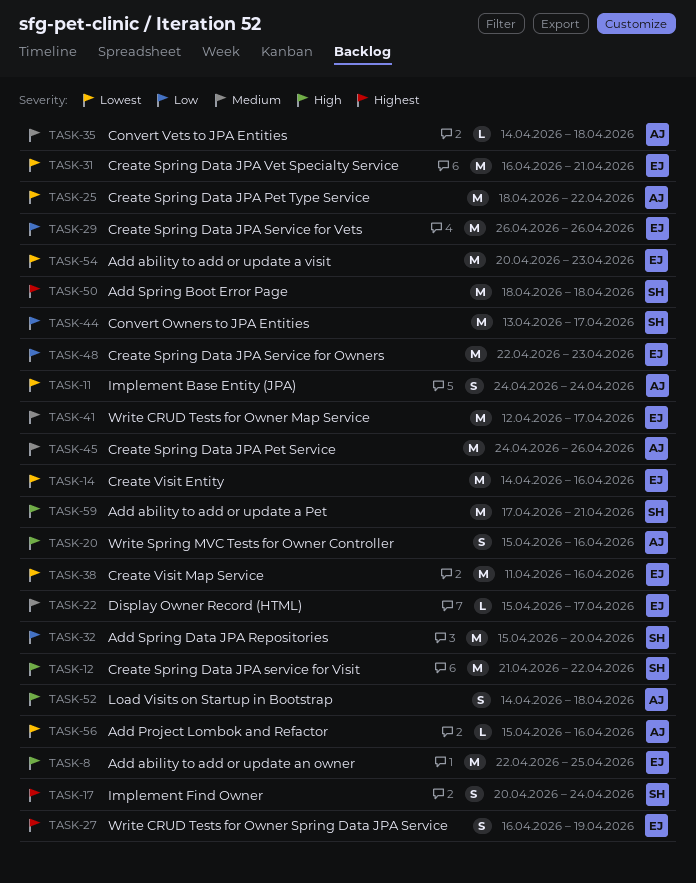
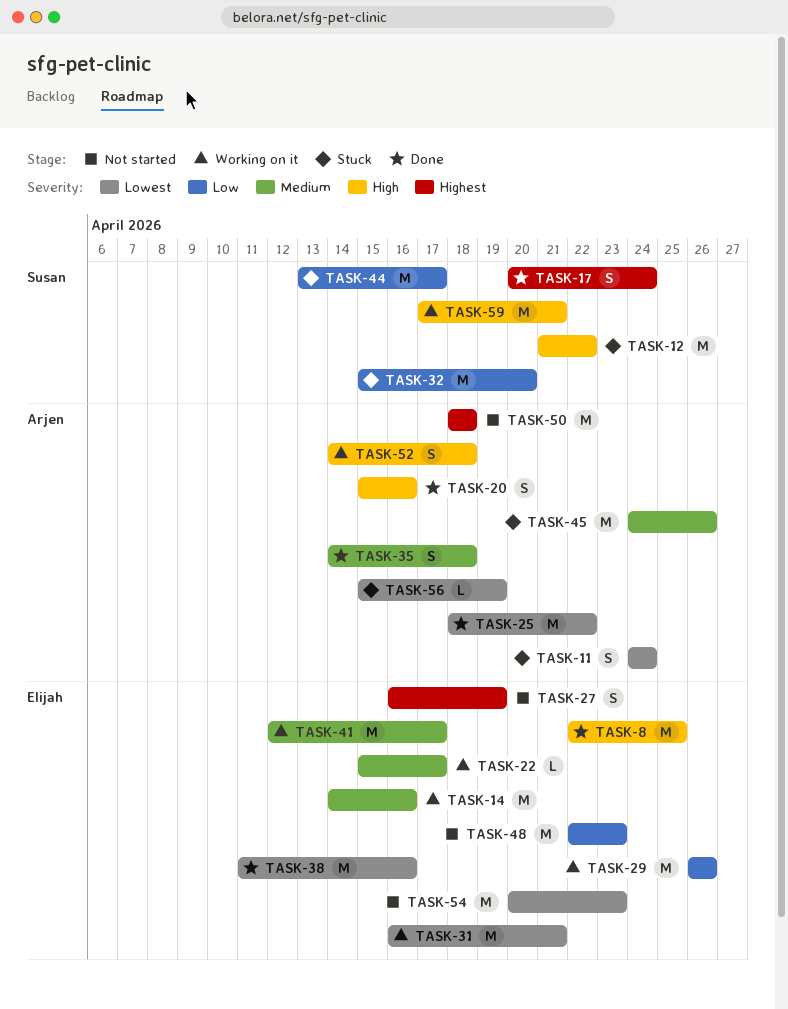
TASK-14, priority: Lowest -> Medium
TASK-35, estimate: L -> S
TASK-50, owner: Susan -> Arjen
TASK-56, due: Apr 16 -> Apr 19

